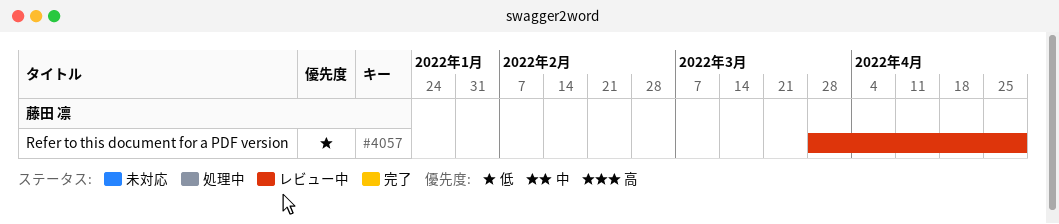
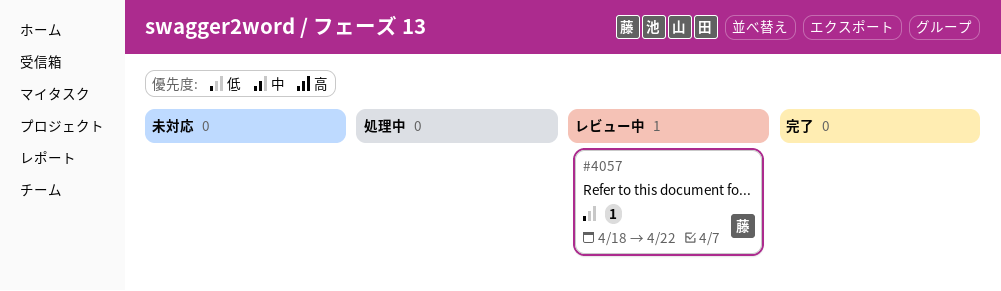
#4057, start: Mar 28 -> Apr 18
#4057, due: Apr 29 -> Apr 22

